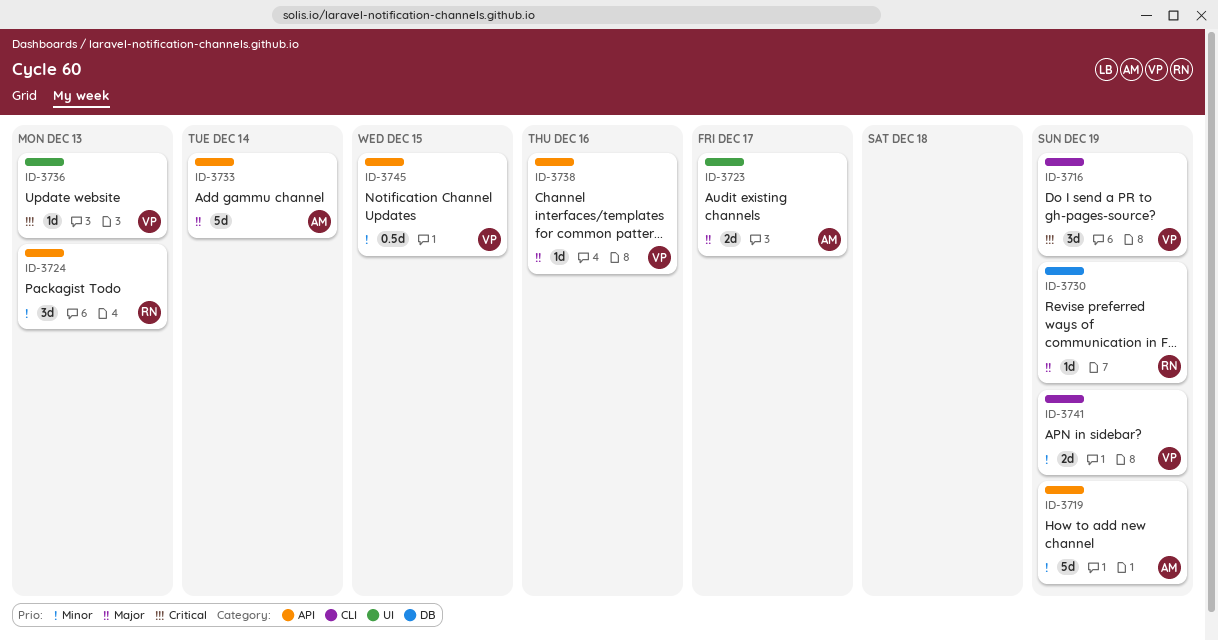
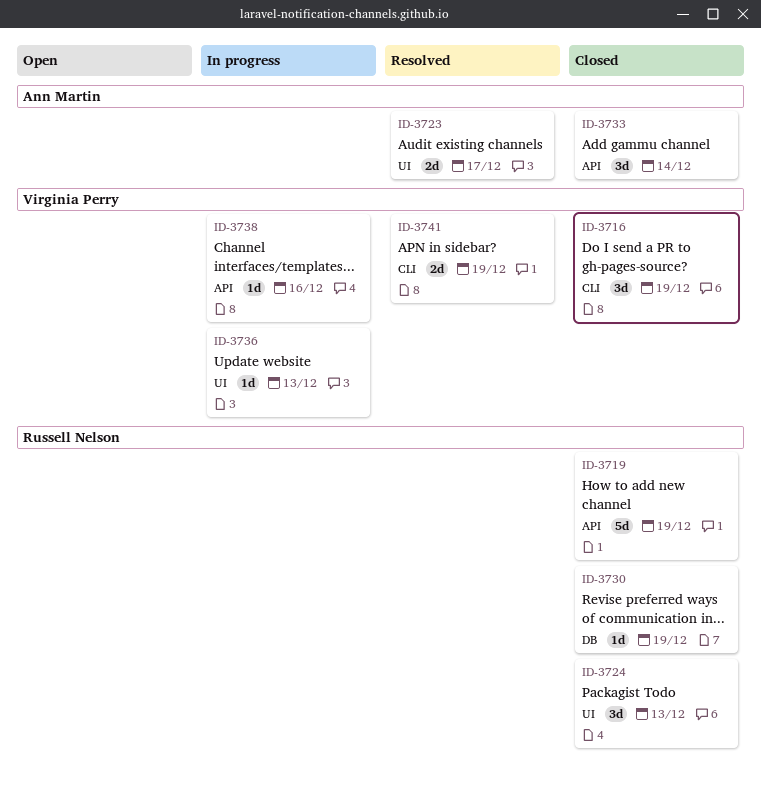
ID-3719, owner: Ann Martin -> Russell Nelson
ID-3724, label: API -> UI
ID-3733, estimate: 5d -> 3d
ID-3745: present -> none

